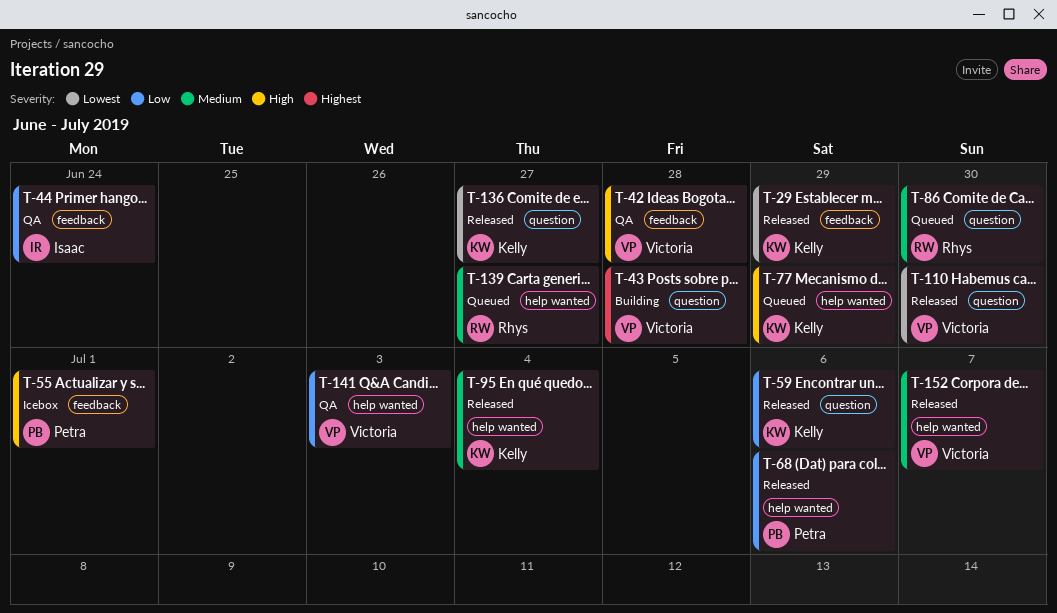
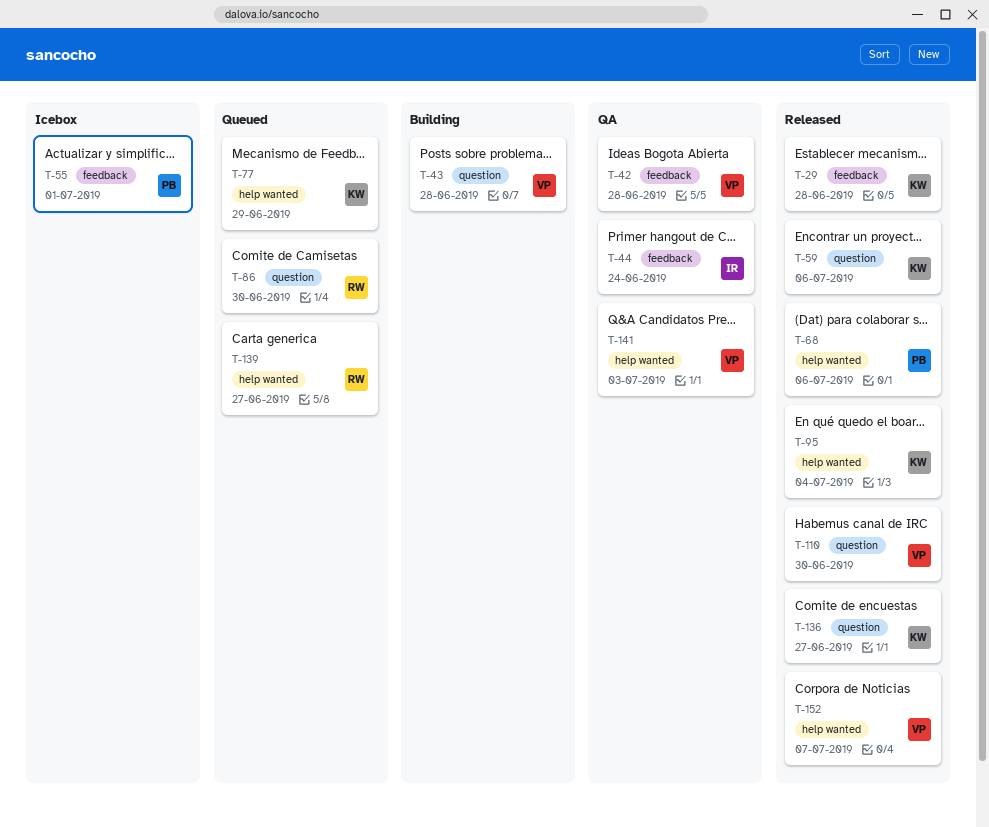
T-29, due: Jun 29 -> Jun 28

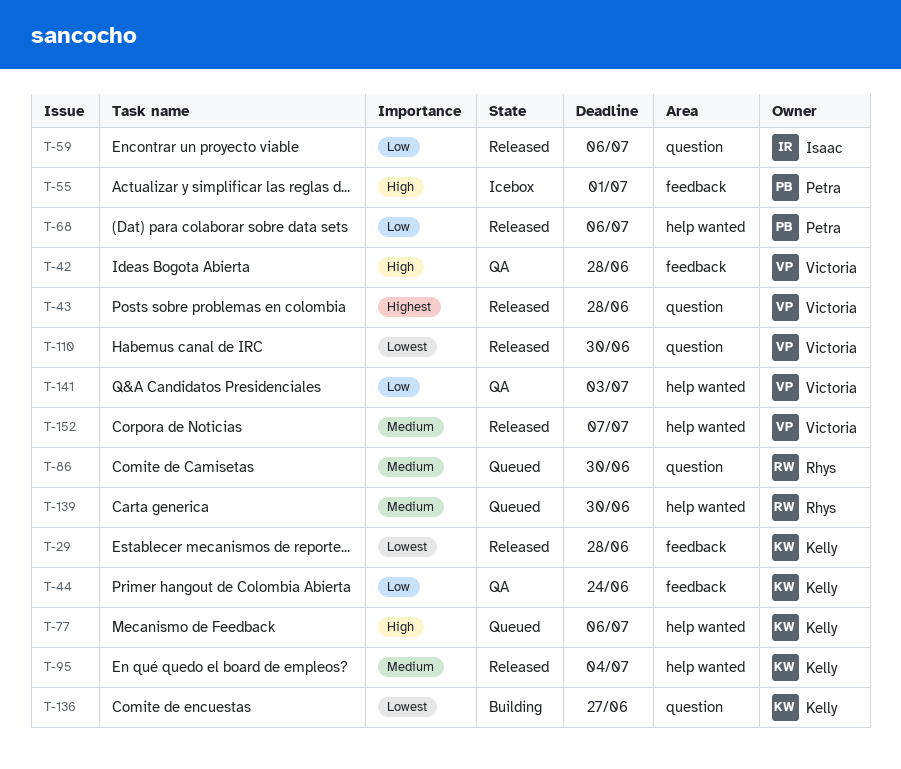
T-43, status: Building -> Released
T-44, owner: Isaac -> Kelly
T-59, owner: Kelly -> Isaac
T-77, due: Jun 29 -> Jul 6
T-136, status: Released -> Building
T-139, due: Jun 27 -> Jun 30

